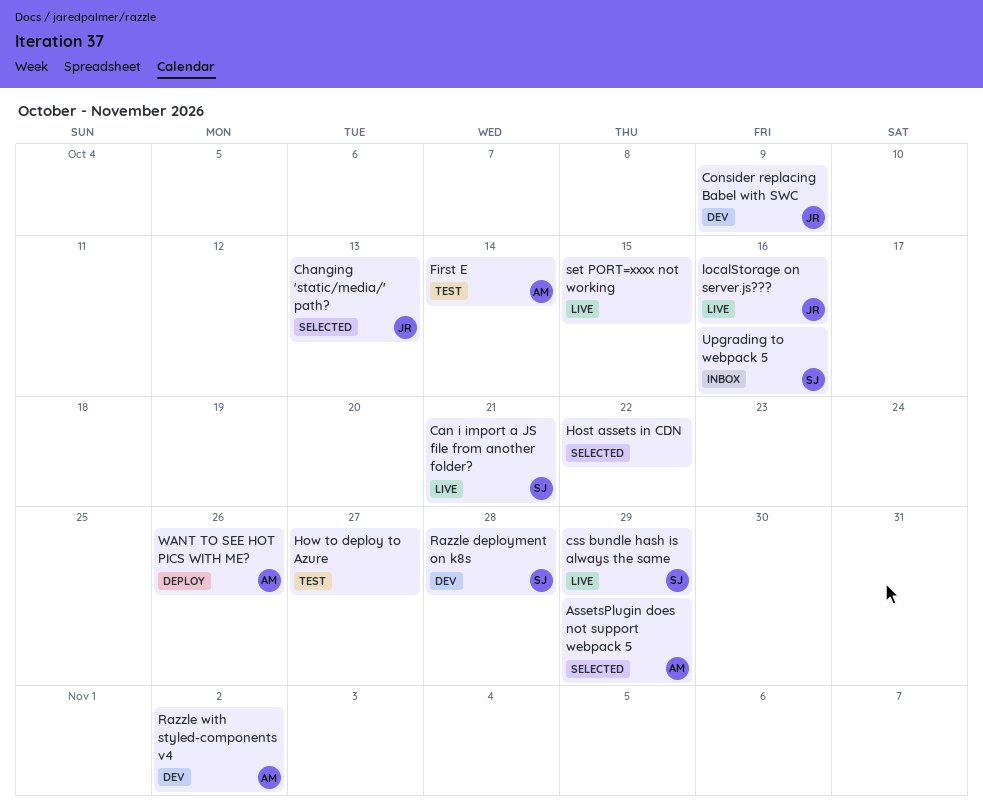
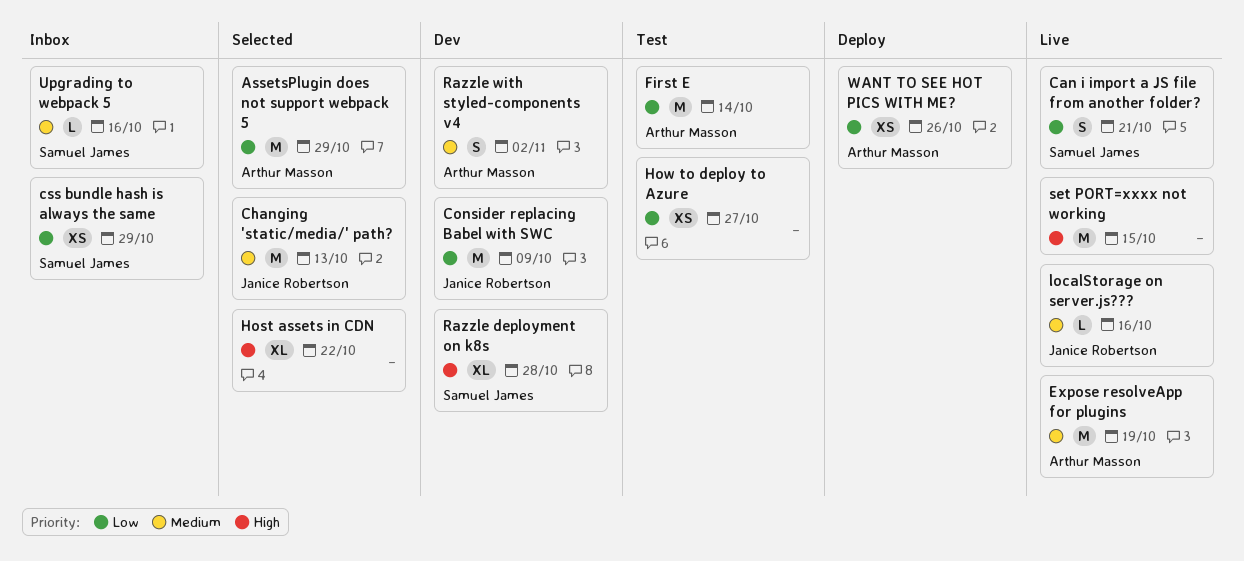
css bundle hash is always the same, status: Live -> Inbox
Expose resolveApp for plugins: none -> present

